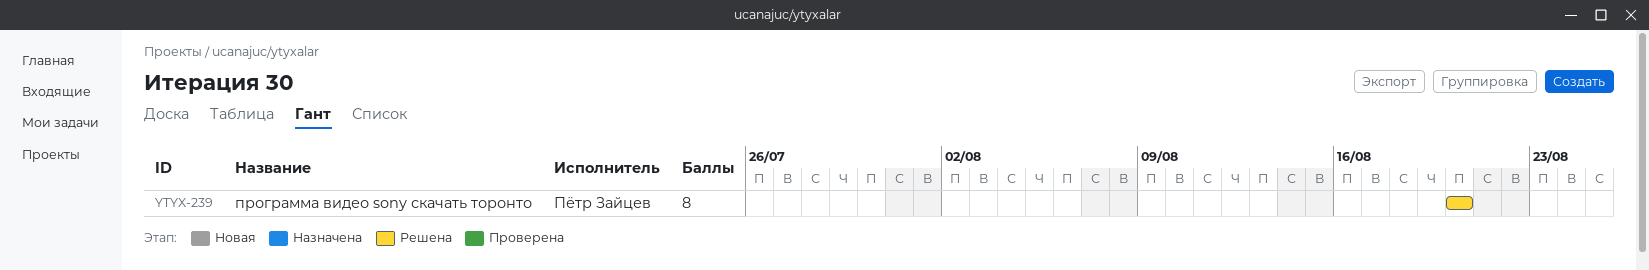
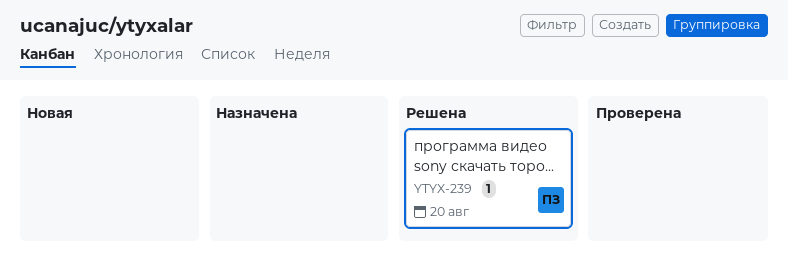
YTYX-239, estimate: 8 -> 1

